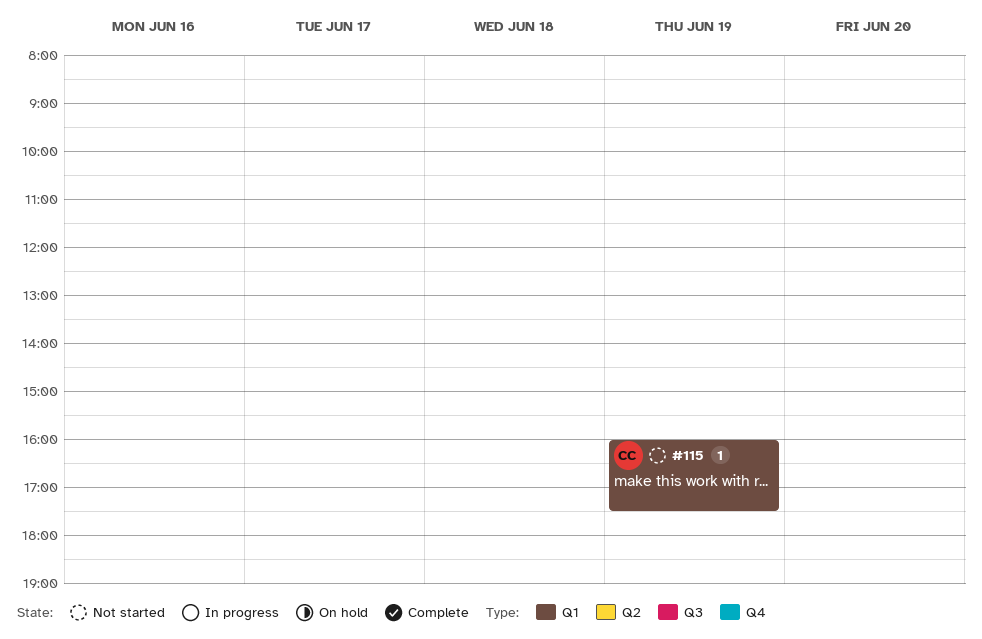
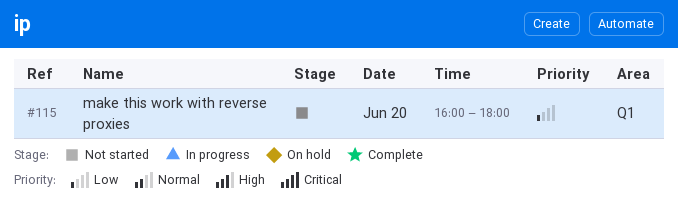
#115, day: Jun 19 -> Jun 20
#115, ends: 17:30 -> 18:00

